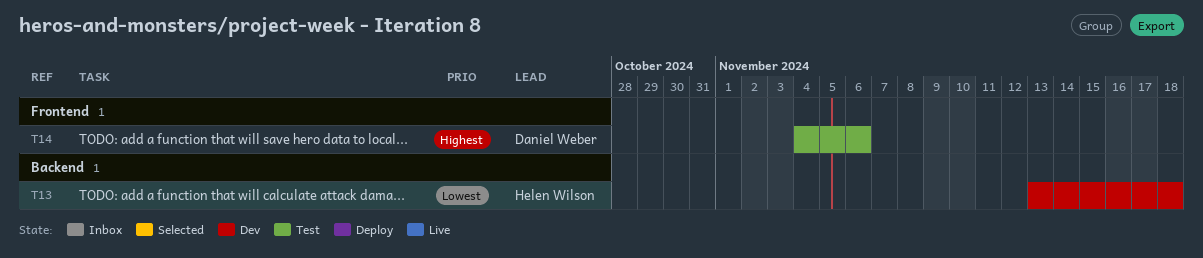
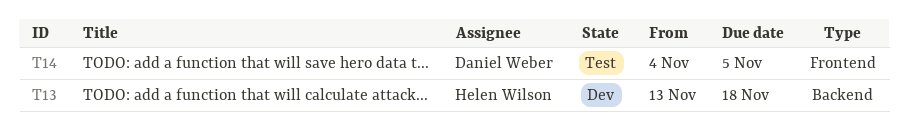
T14, due: Nov 6 -> Nov 5

